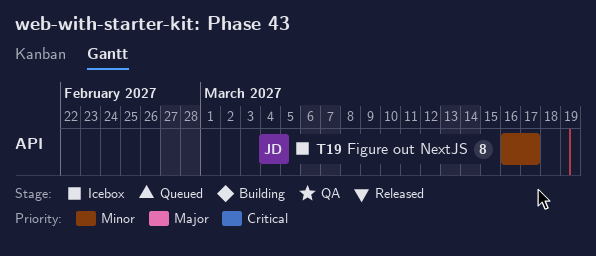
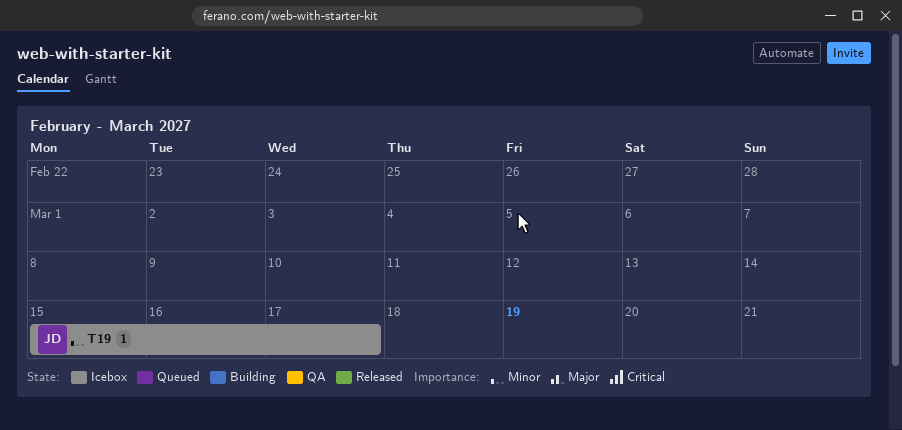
T19, estimate: 8 -> 1
T19, start: Mar 16 -> Mar 15

